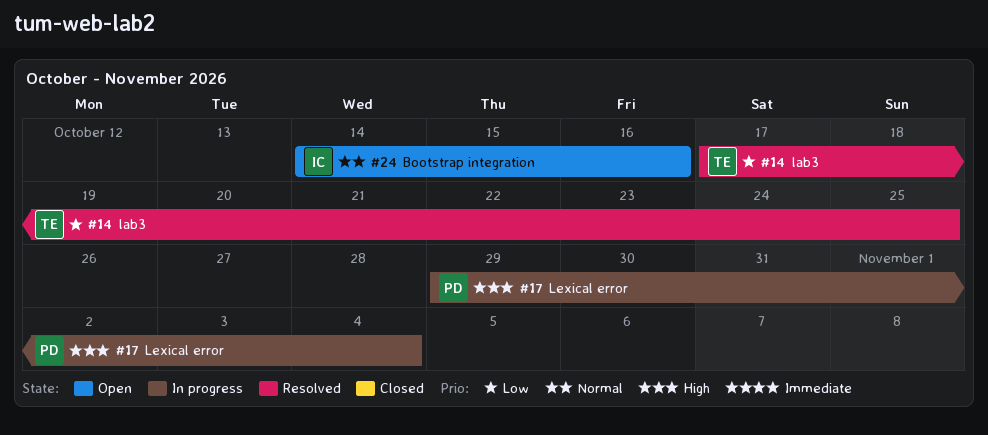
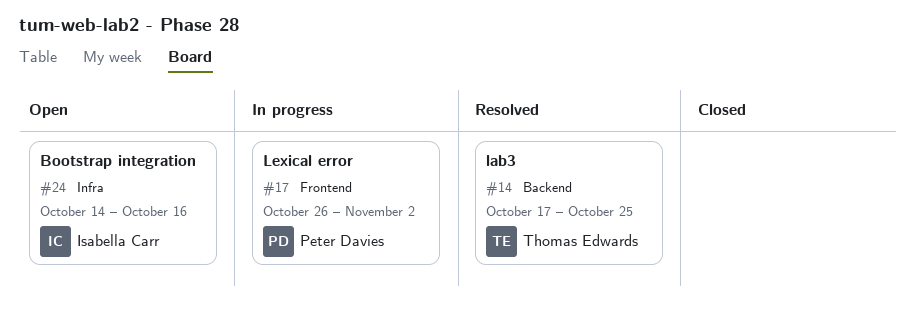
#17, start: Oct 29 -> Oct 26
#17, due: Nov 4 -> Nov 2

